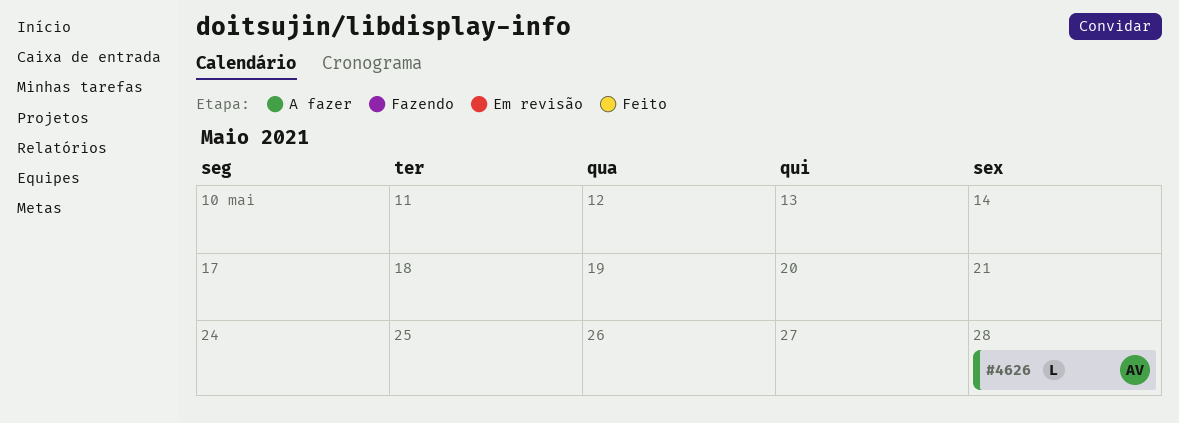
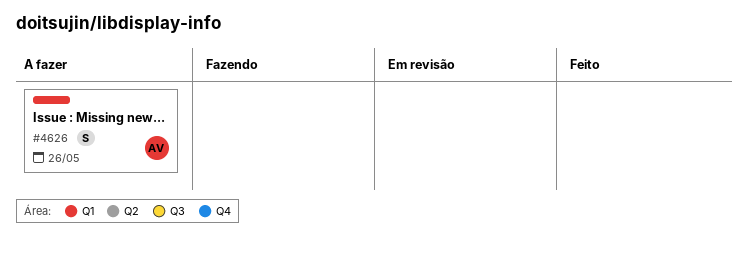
#4626, estimate: L -> S
#4626, due: May 28 -> May 26

